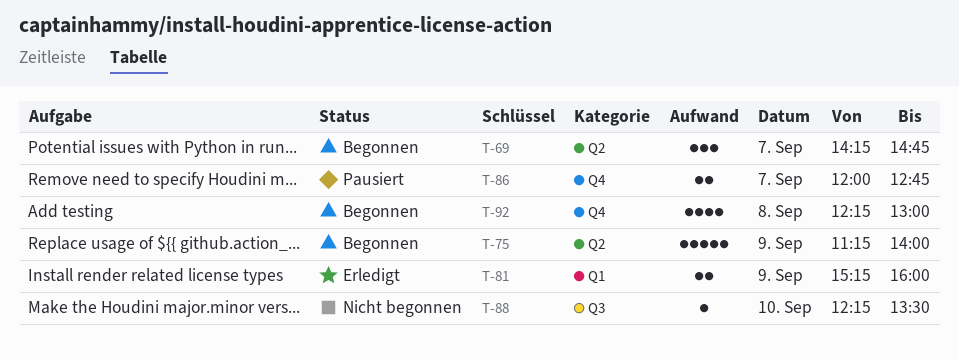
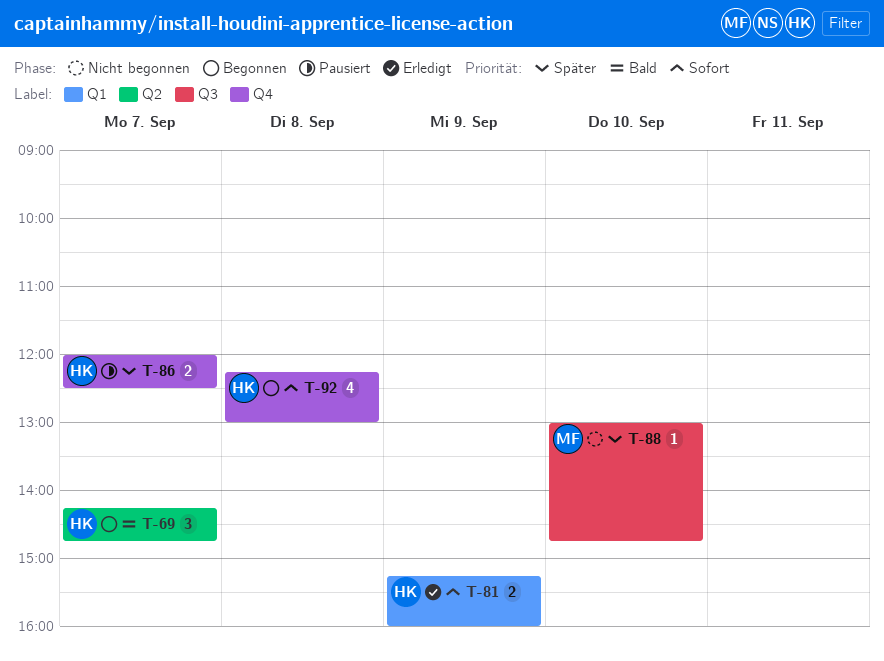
T-75: present -> none
T-86, ends: 12:45 -> 12:30
T-88, begins: 12:15 -> 13:00
T-88, ends: 13:30 -> 14:45

